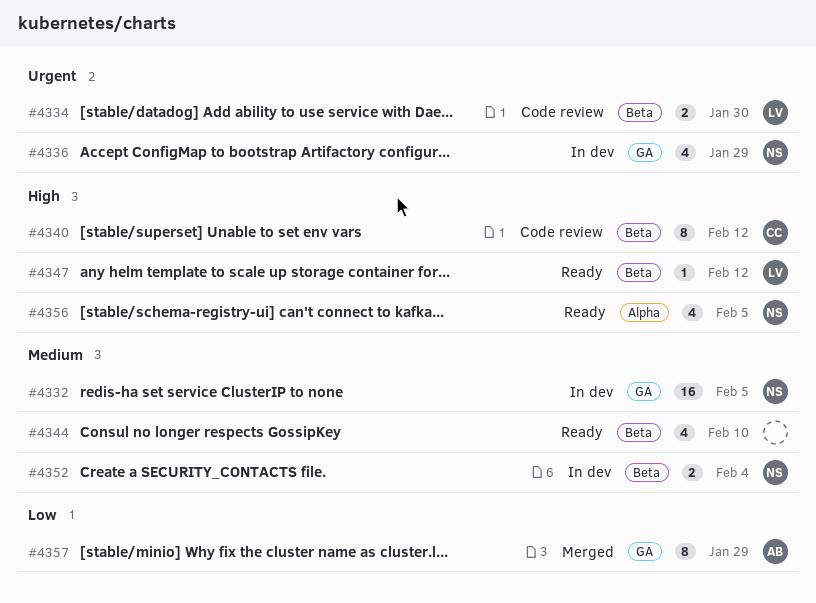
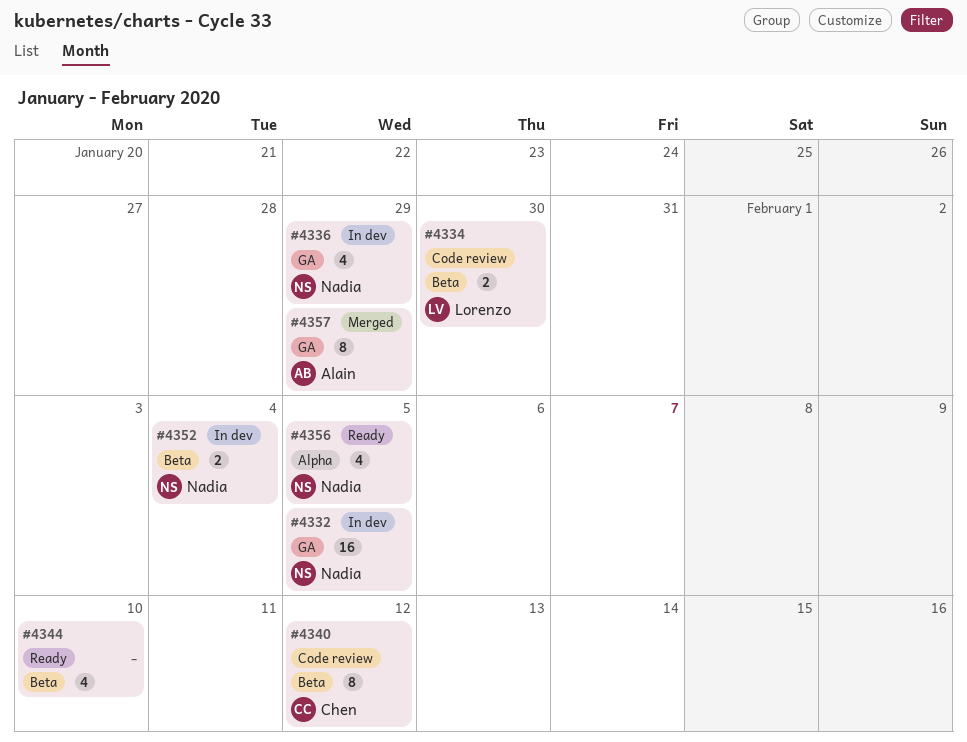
#4347: present -> none

